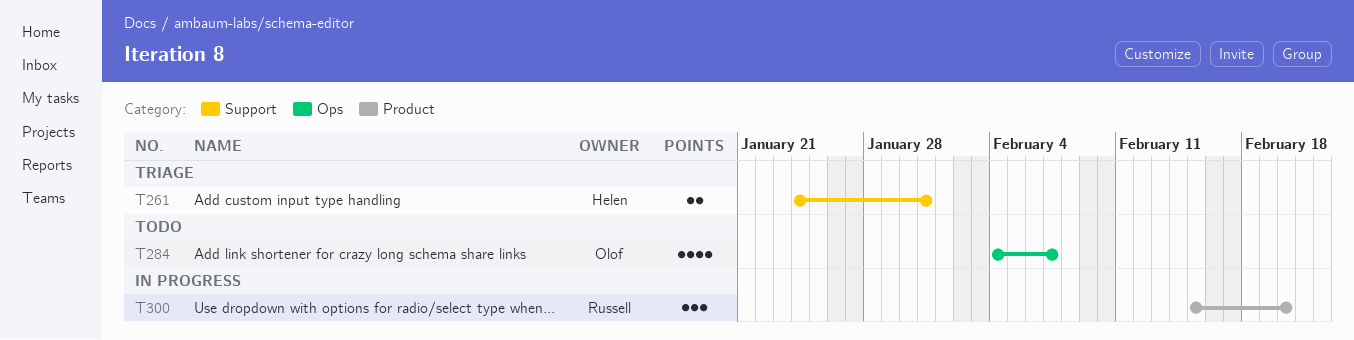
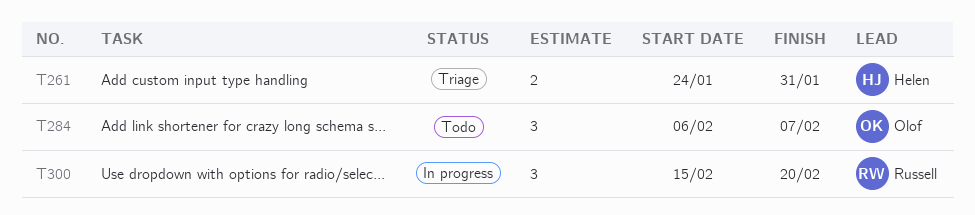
T284, estimate: 4 -> 3
T284, start: Feb 4 -> Feb 6

